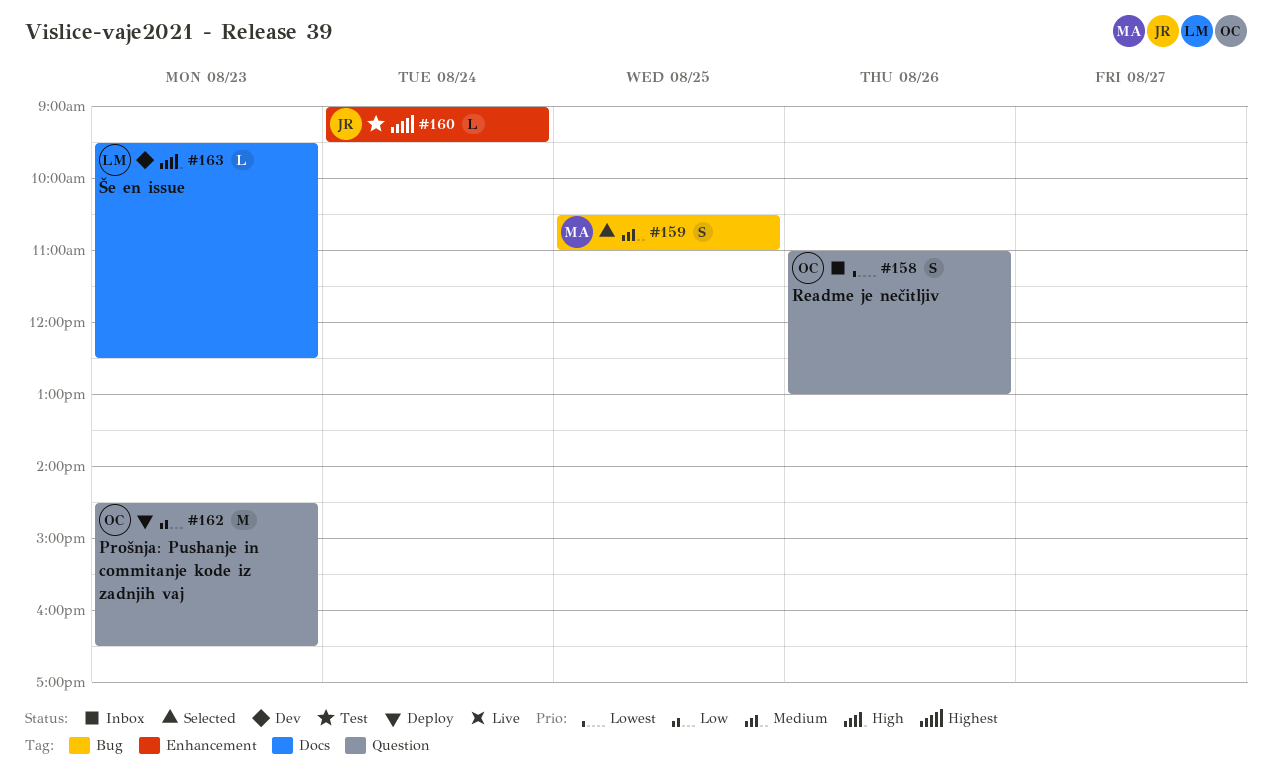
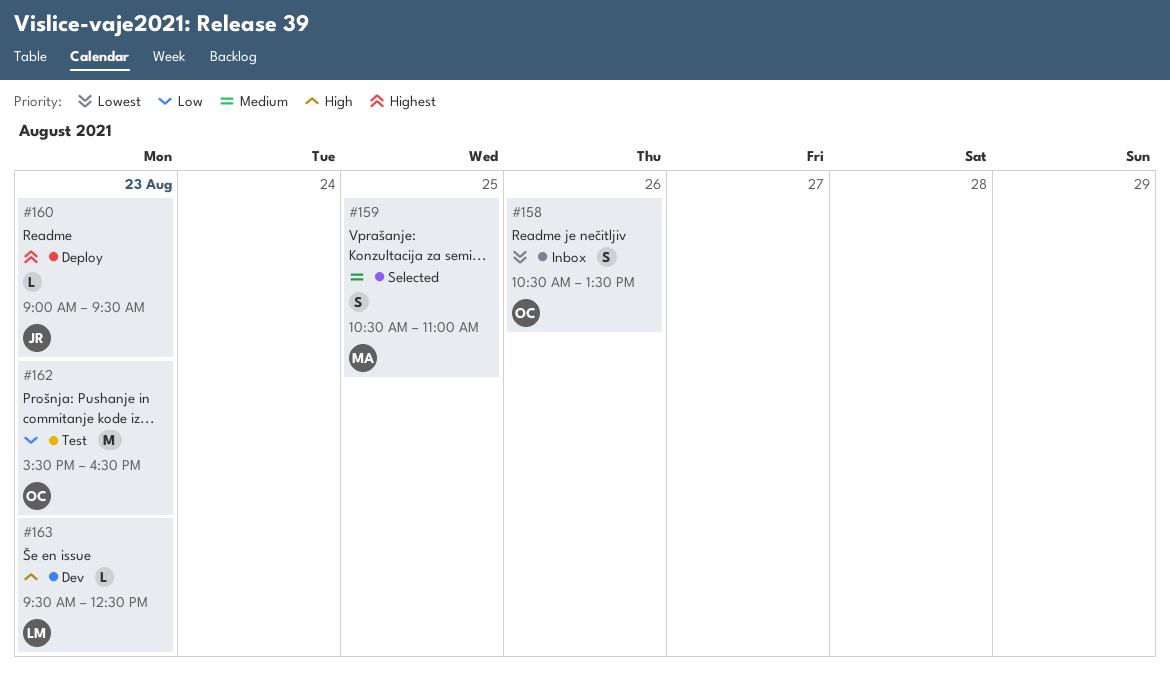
#158, begins: 11:00 -> 10:30
#158, ends: 13:00 -> 13:30
#160, status: Test -> Deploy
#160, day: Aug 24 -> Aug 23
#162, status: Deploy -> Test
#162, begins: 14:30 -> 15:30

